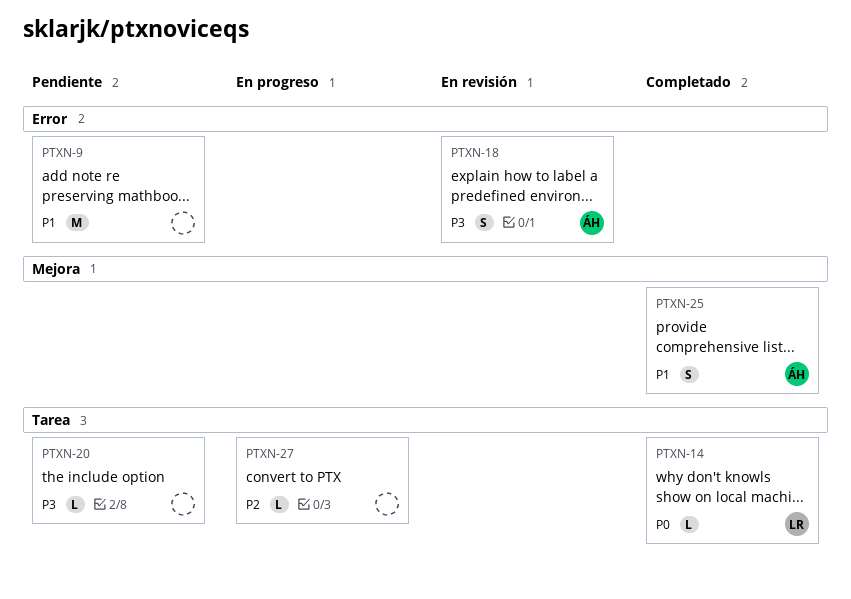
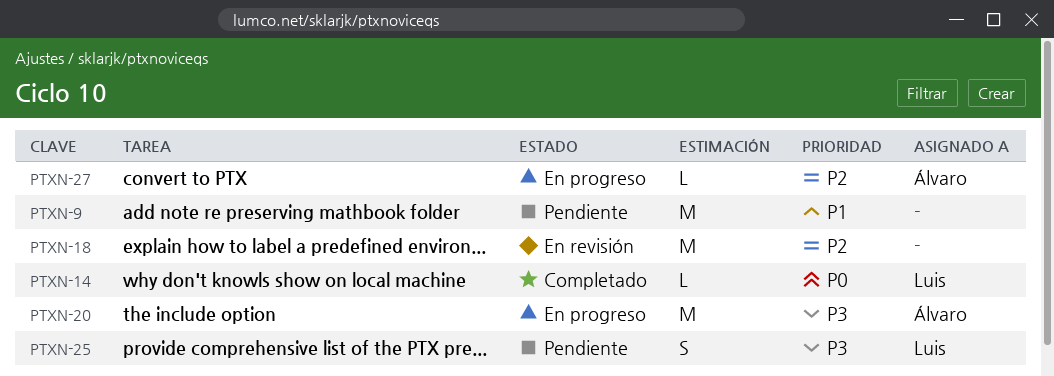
PTXN-18, owner: Álvaro -> none
PTXN-18, priority: P3 -> P2
PTXN-18, estimate: S -> M
PTXN-20, status: Pendiente -> En progreso
PTXN-20, owner: none -> Álvaro
PTXN-20, estimate: L -> M
PTXN-25, status: Completado -> Pendiente
PTXN-25, owner: Álvaro -> Luis
PTXN-25, priority: P1 -> P3
PTXN-27, owner: none -> Álvaro

